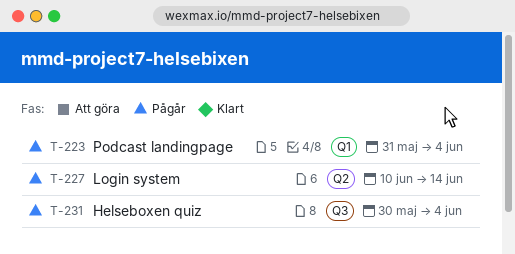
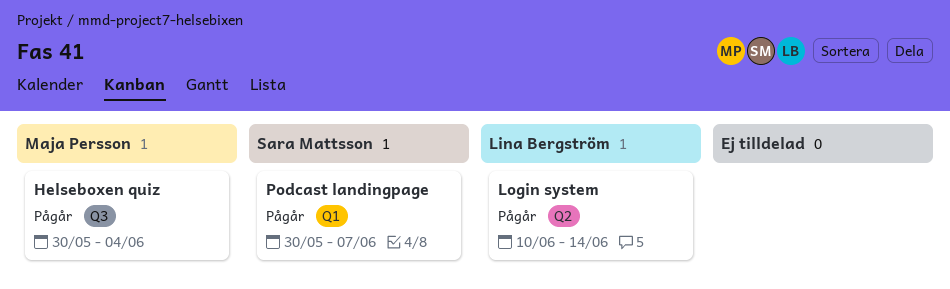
Podcast landingpage, start: May 31 -> May 30
Podcast landingpage, due: Jun 4 -> Jun 7

